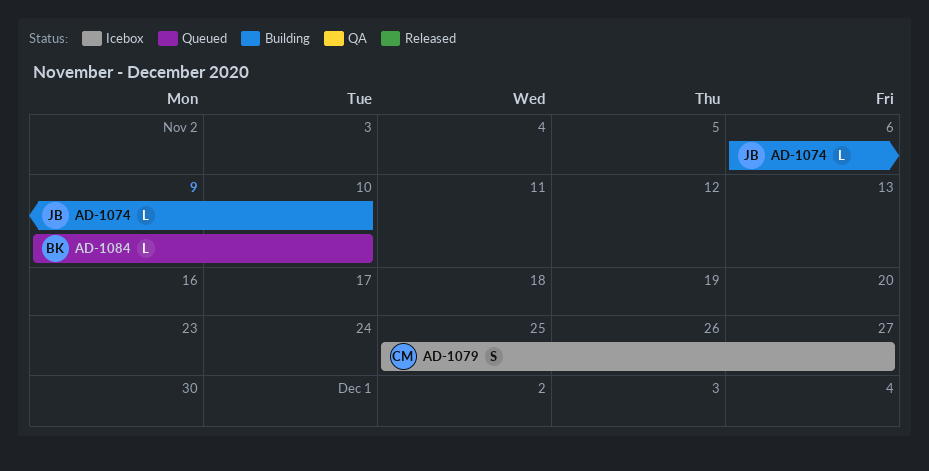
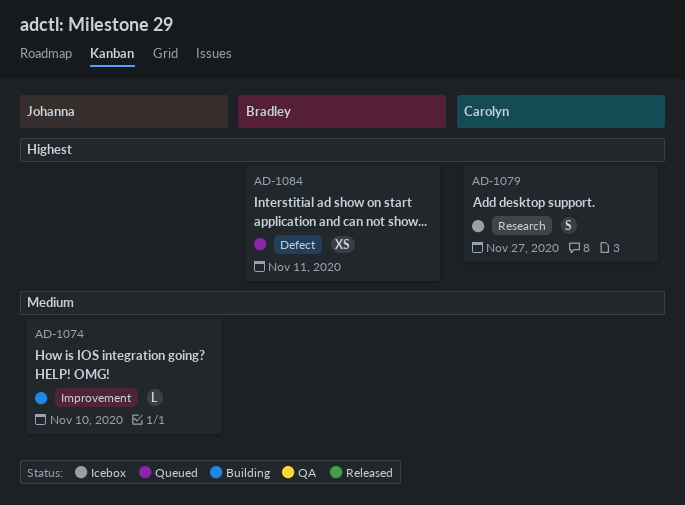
AD-1084, estimate: L -> XS
AD-1084, due: Nov 10 -> Nov 11

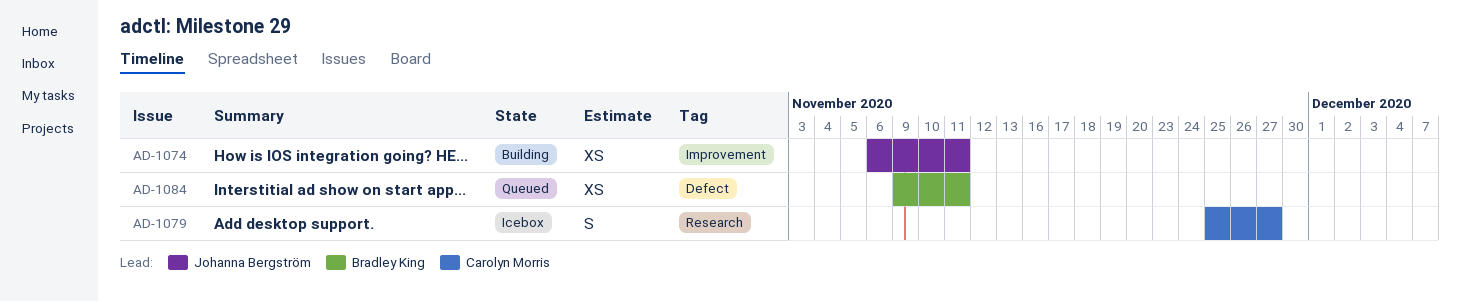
AD-1074, estimate: L -> XS
AD-1074, due: Nov 10 -> Nov 11

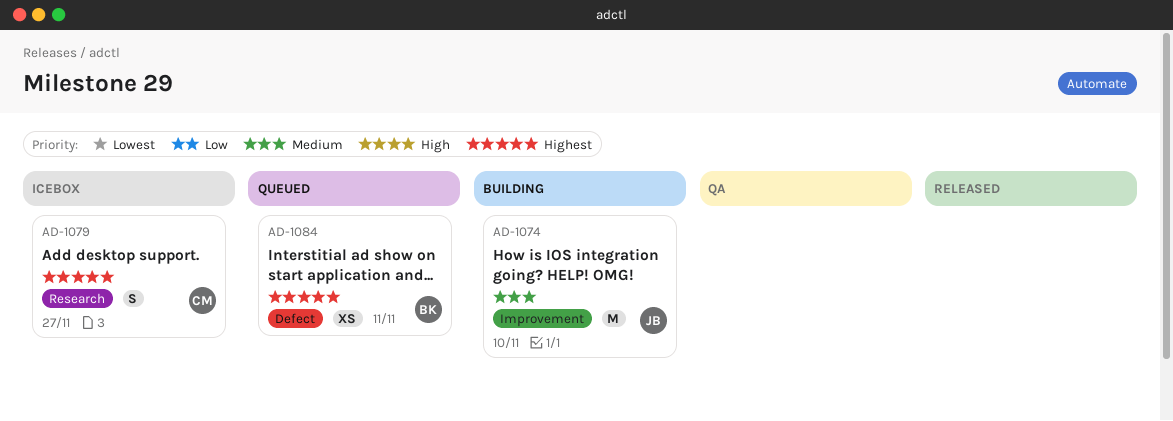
AD-1074, estimate: XS -> M
AD-1074, due: Nov 11 -> Nov 10

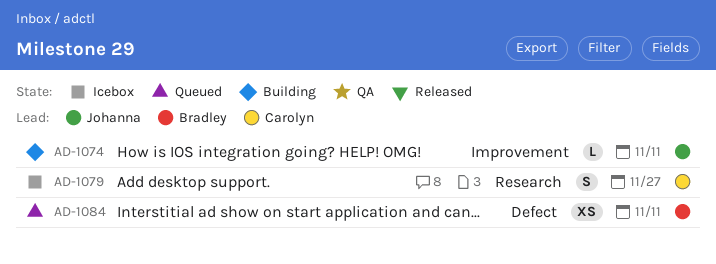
AD-1074, estimate: M -> L
AD-1074, due: Nov 10 -> Nov 11

